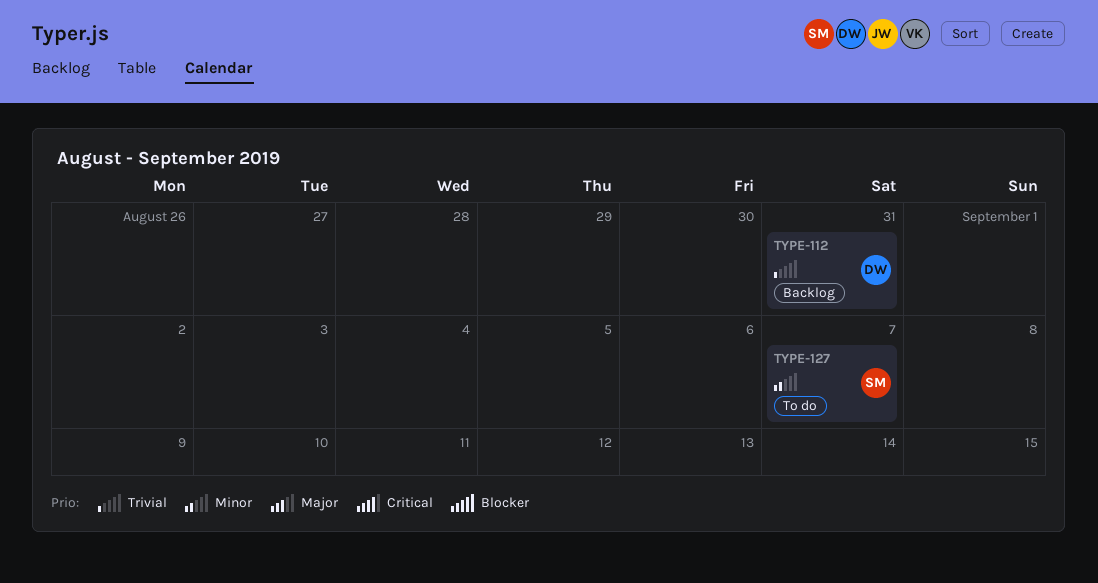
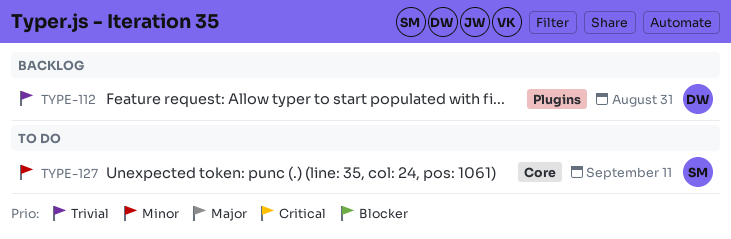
TYPE-127, due: Sep 7 -> Sep 11

